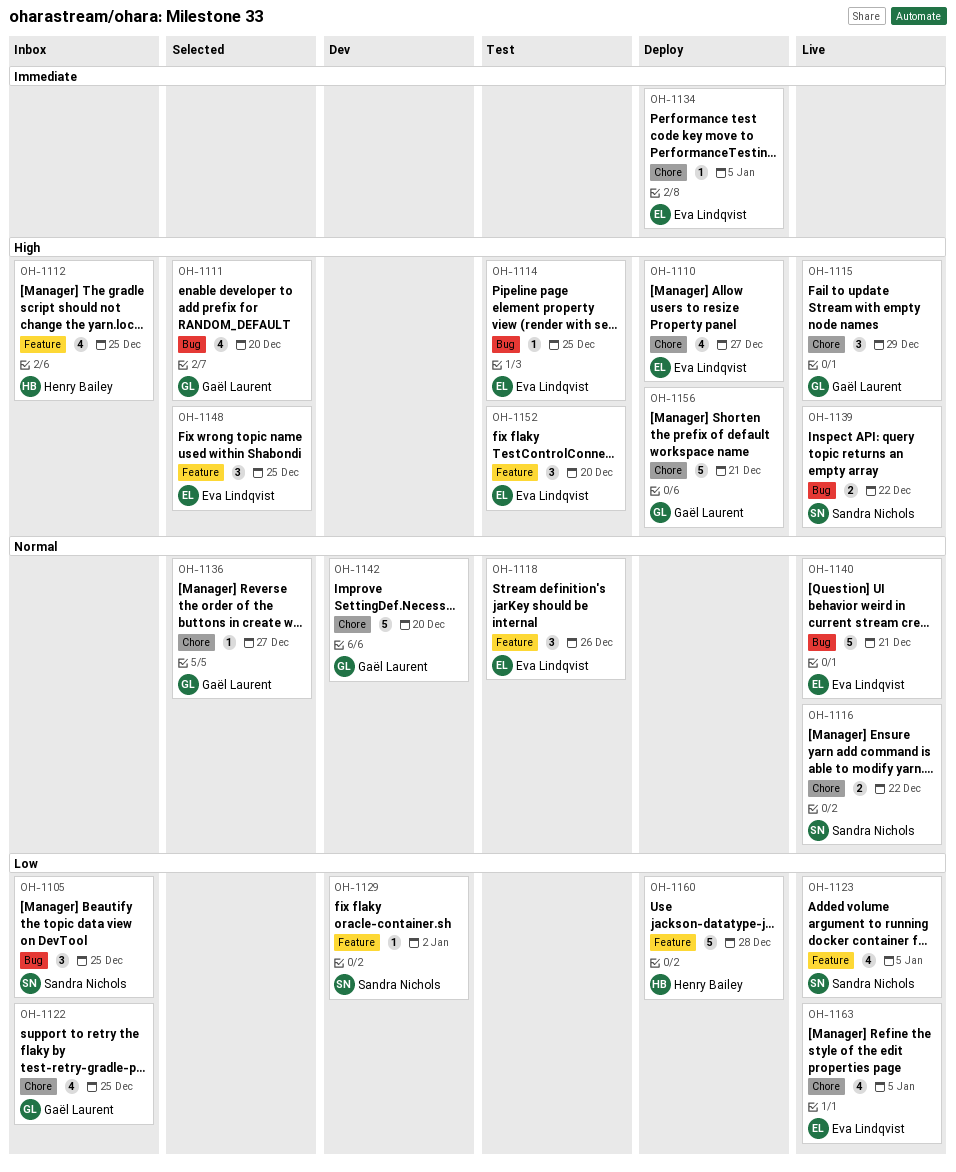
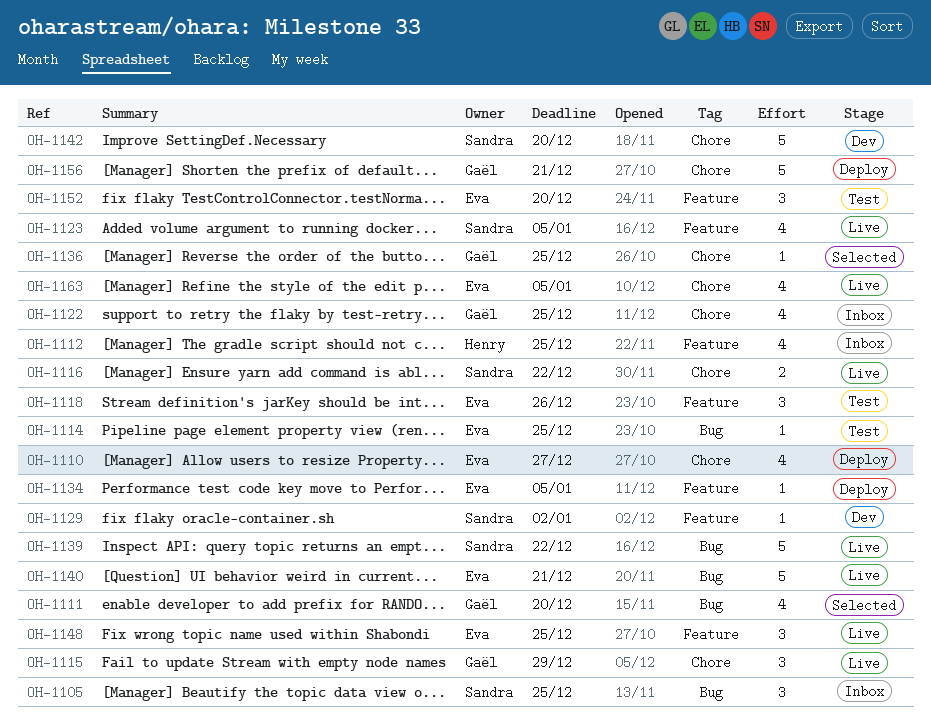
OH-1134, label: Chore -> Feature
OH-1136, due: Dec 27 -> Dec 25
OH-1139, estimate: 2 -> 5
OH-1142, owner: Gaël Laurent -> Sandra Nichols
OH-1148, status: Selected -> Live
OH-1160: present -> none

